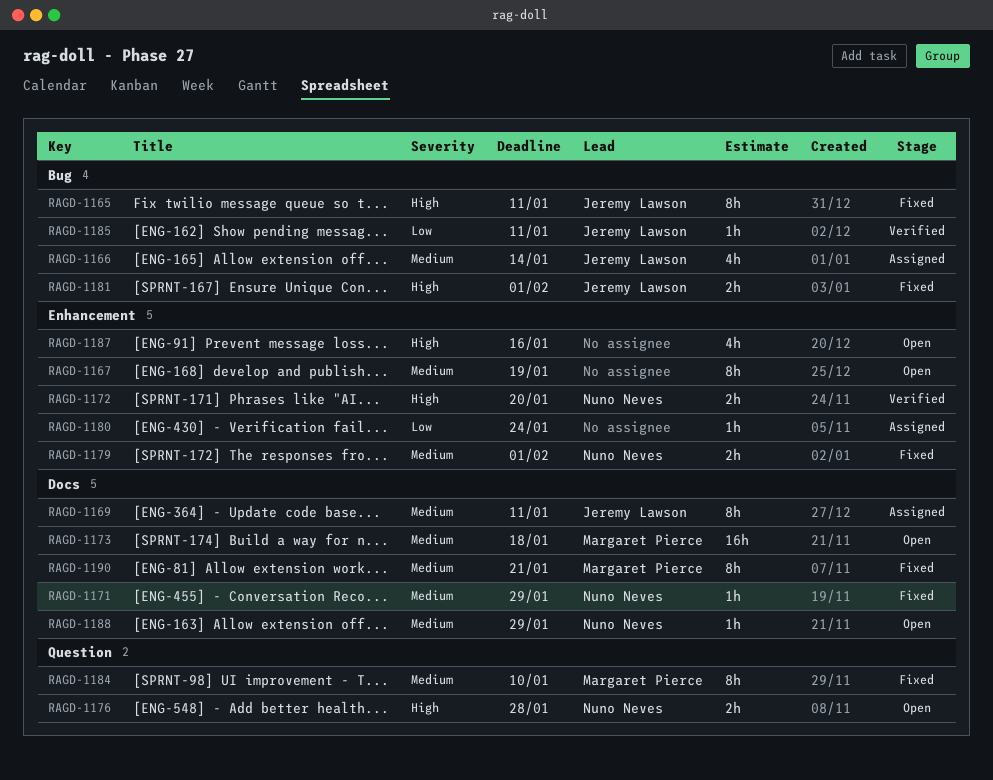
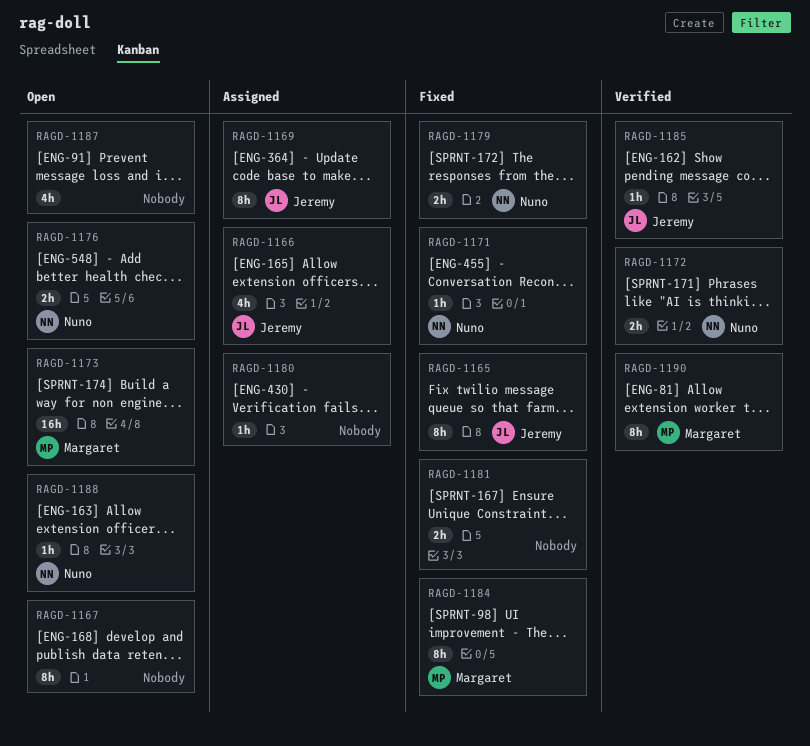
RAGD-1181, owner: Jeremy Lawson -> none
RAGD-1190, status: Fixed -> Verified

